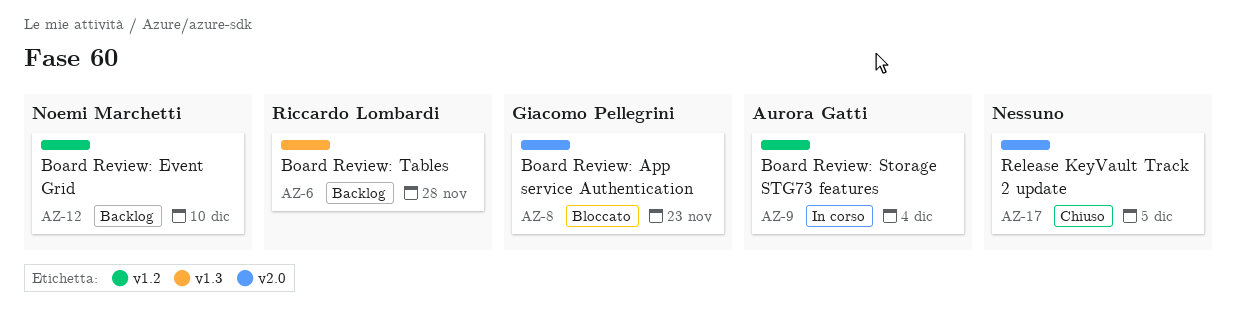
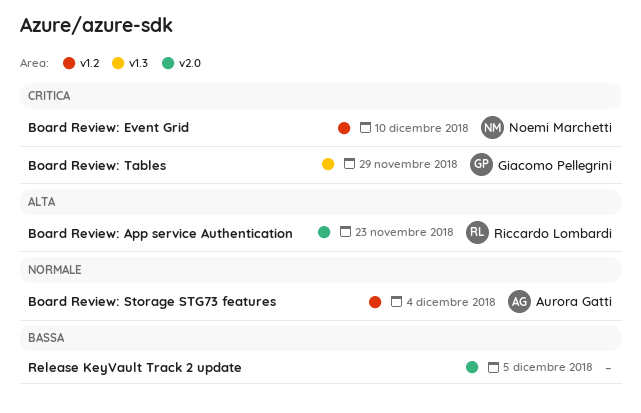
Board Review: App service Authentication, owner: Giacomo Pellegrini -> Riccardo Lombardi
Board Review: Tables, owner: Riccardo Lombardi -> Giacomo Pellegrini
Board Review: Tables, due: Nov 28 -> Nov 29

